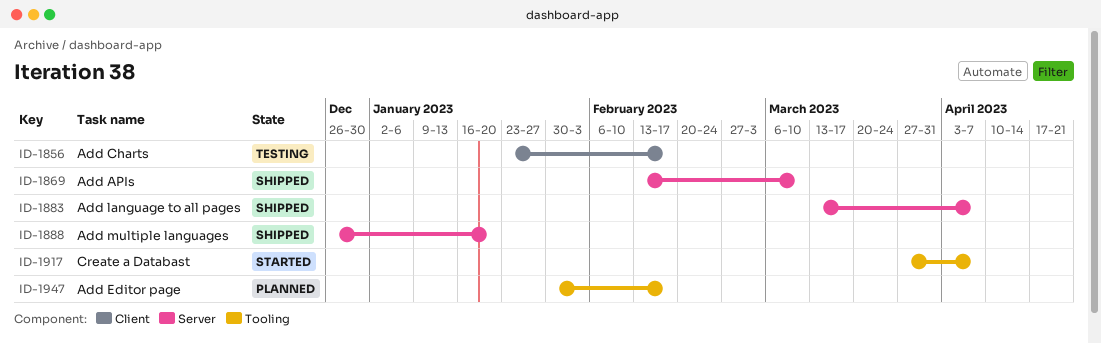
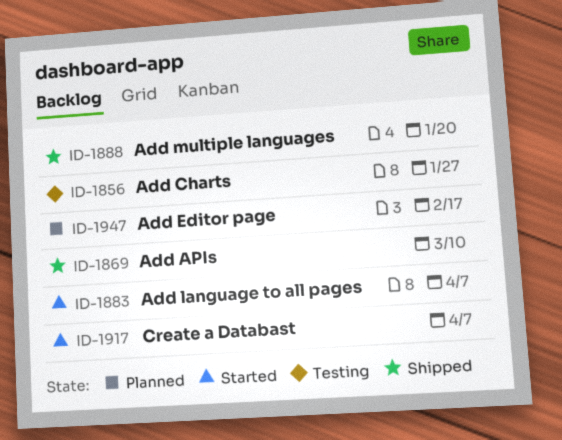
ID-1856, due: Feb 17 -> Jan 27
ID-1883, status: Shipped -> Started

